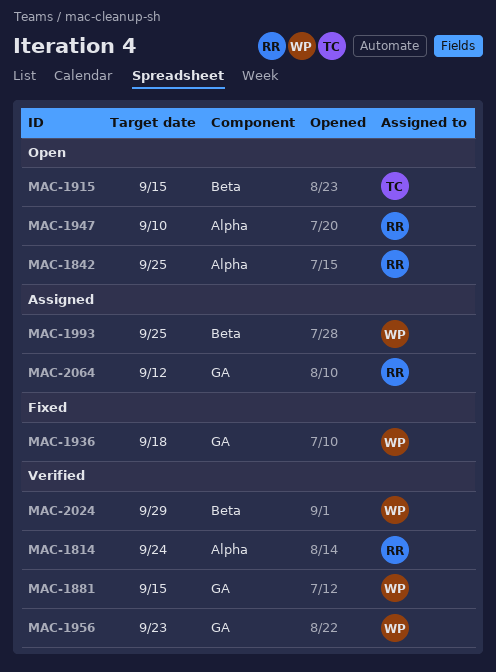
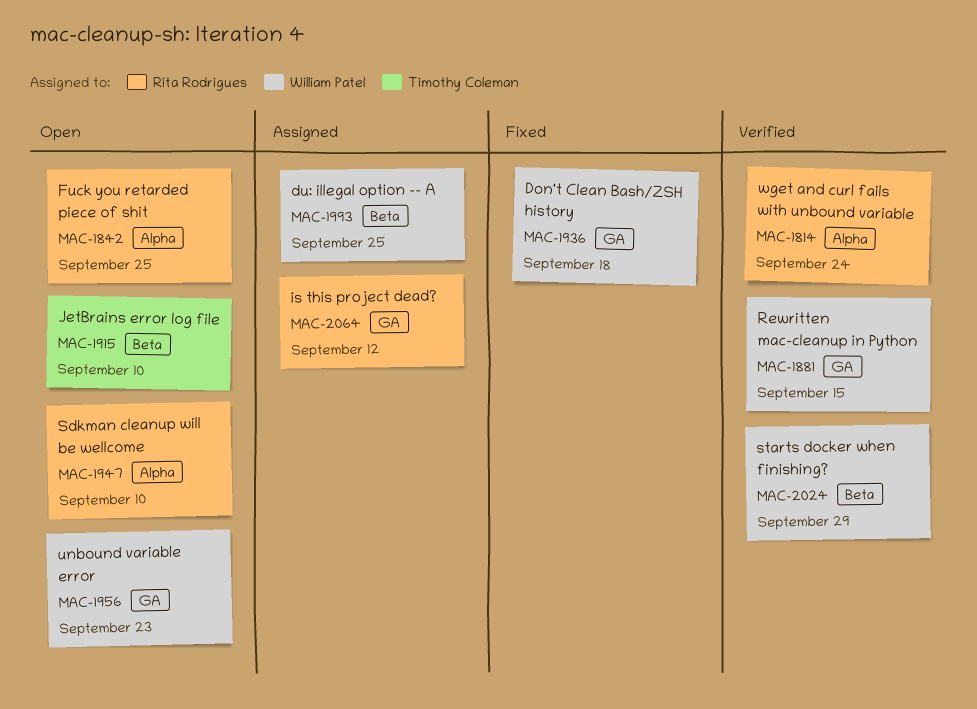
MAC-1915, due: Sep 15 -> Sep 10
MAC-1956, status: Verified -> Open

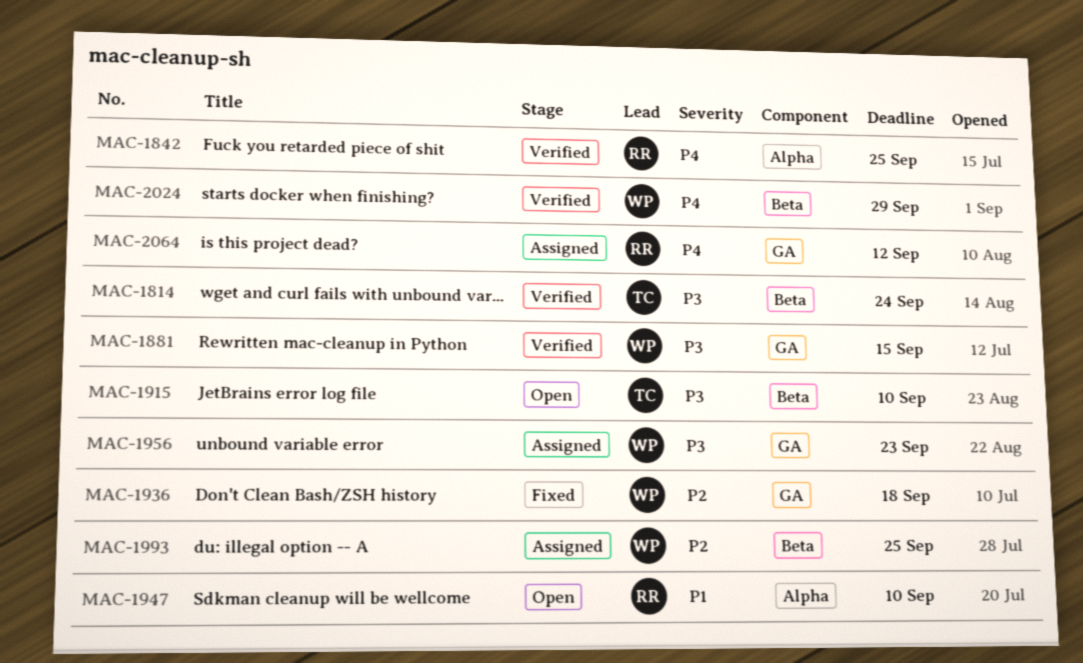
MAC-1814, owner: Rita Rodrigues -> Timothy Coleman
MAC-1814, label: Alpha -> Beta
MAC-1842, status: Open -> Verified
MAC-1956, status: Open -> Assigned

